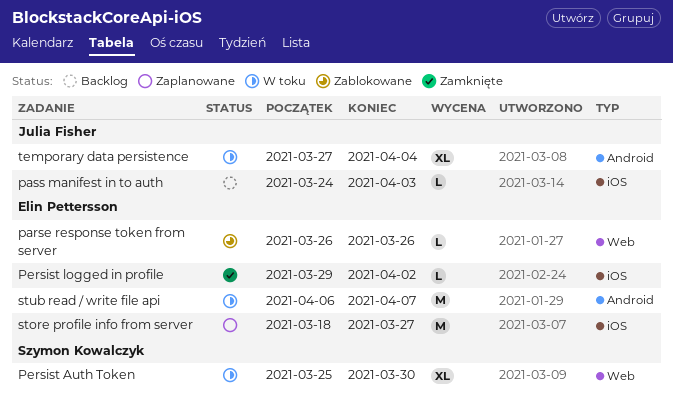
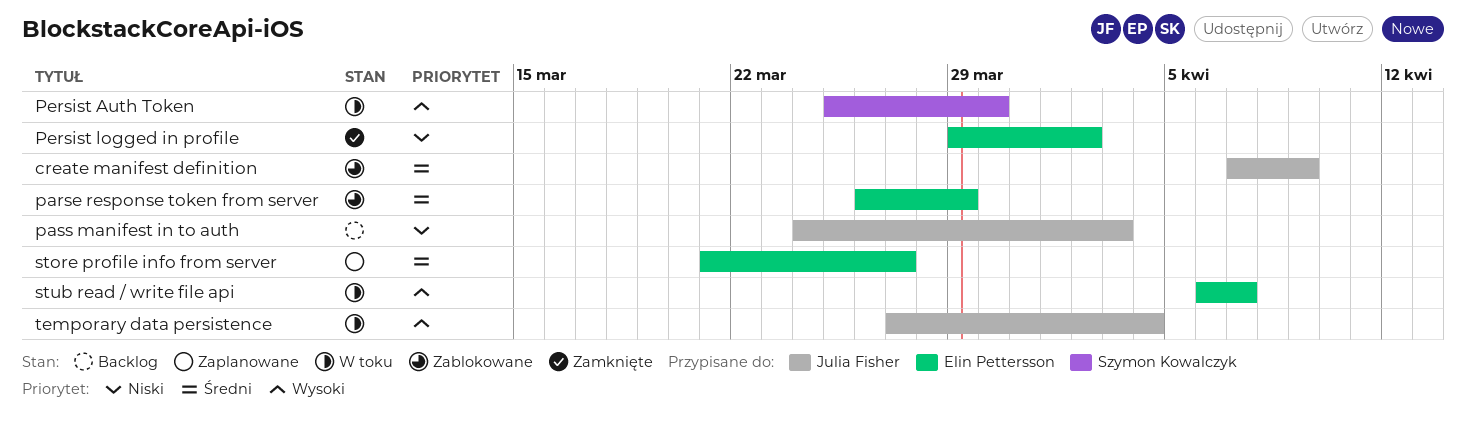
create manifest definition: none -> present
parse response token from server, due: Mar 26 -> Mar 29
store profile info from server, start: Mar 18 -> Mar 21

